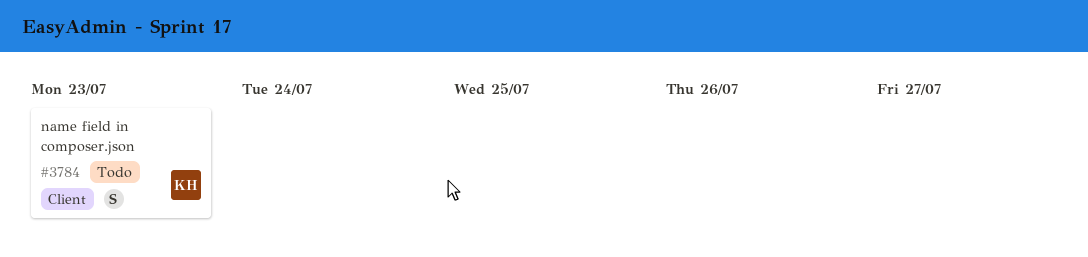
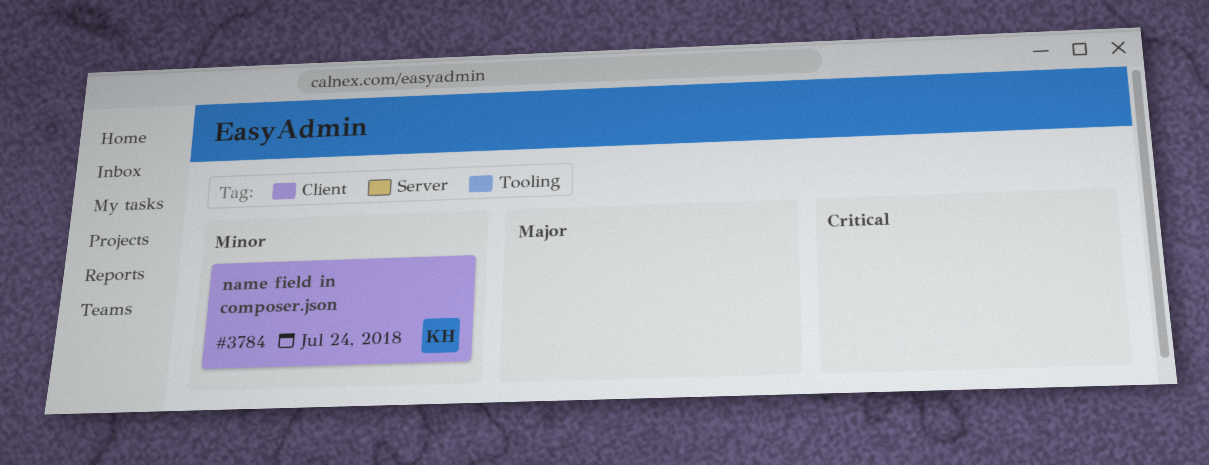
#3784, due: Jul 23 -> Jul 24

